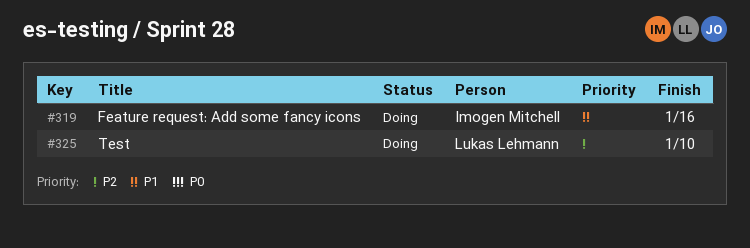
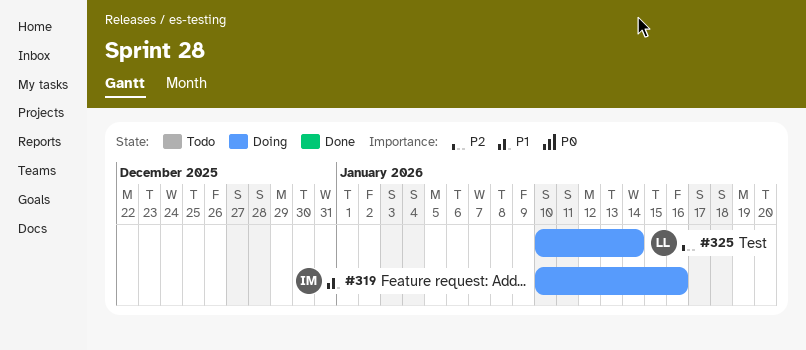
#325, due: Jan 10 -> Jan 14

